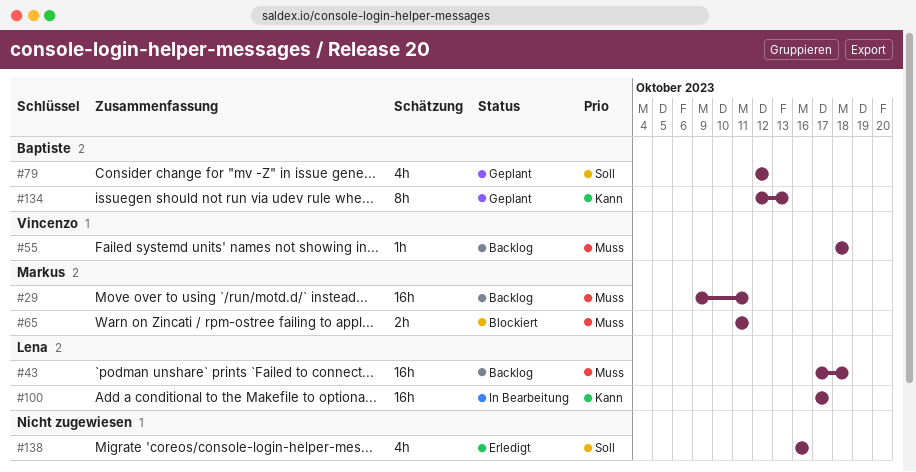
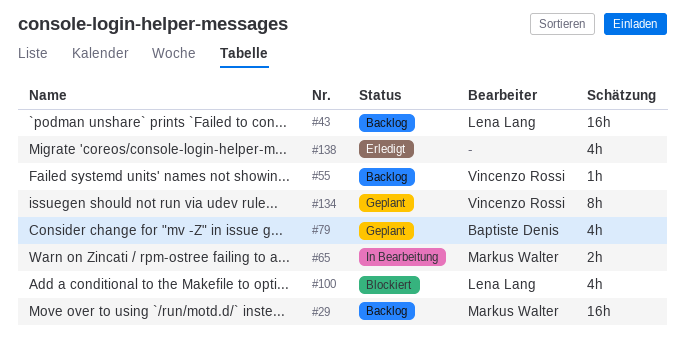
#65, status: Blockiert -> In Bearbeitung
#100, status: In Bearbeitung -> Blockiert
#100, estimate: 16h -> 4h
#134, owner: Baptiste Denis -> Vincenzo Rossi

